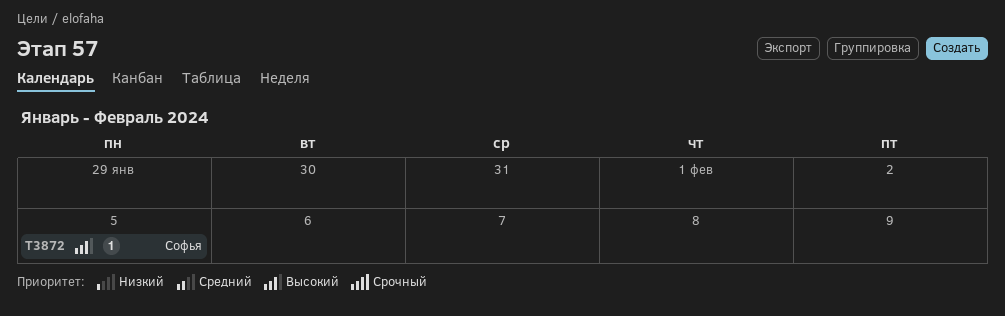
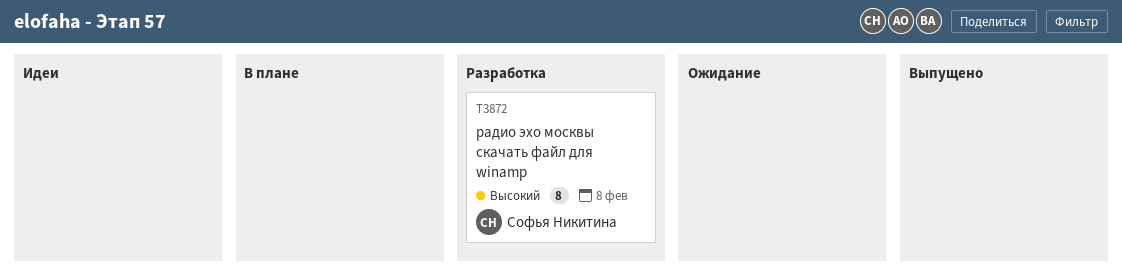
T3872, estimate: 1 -> 8
T3872, due: Feb 5 -> Feb 8

